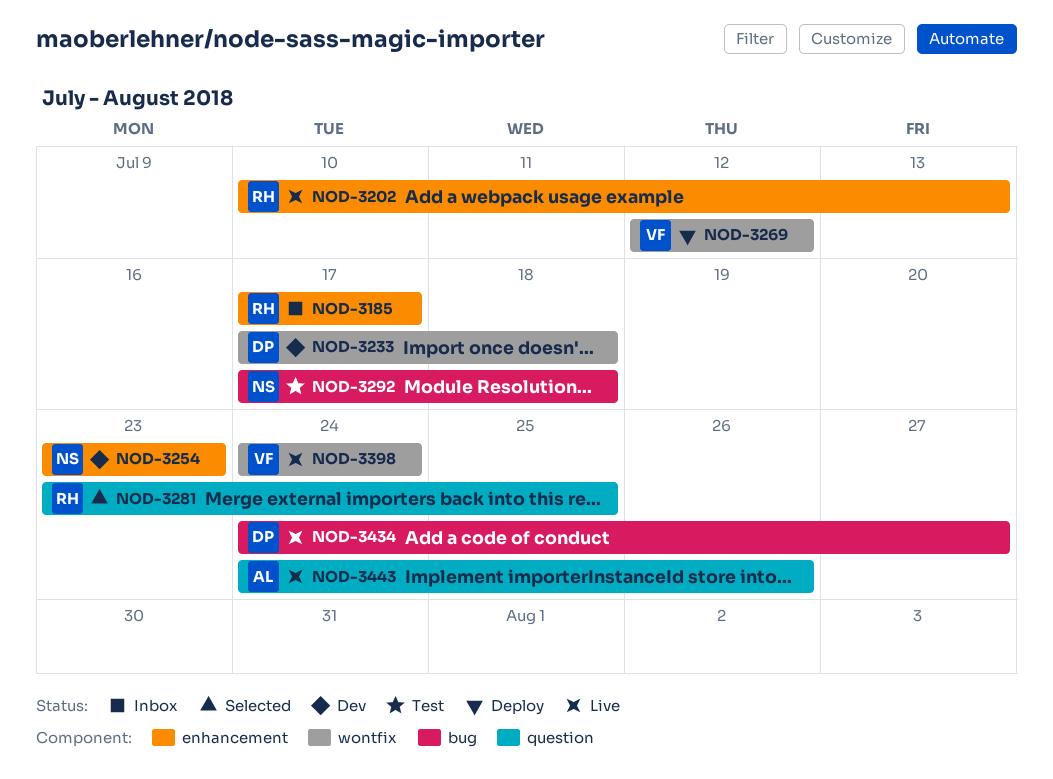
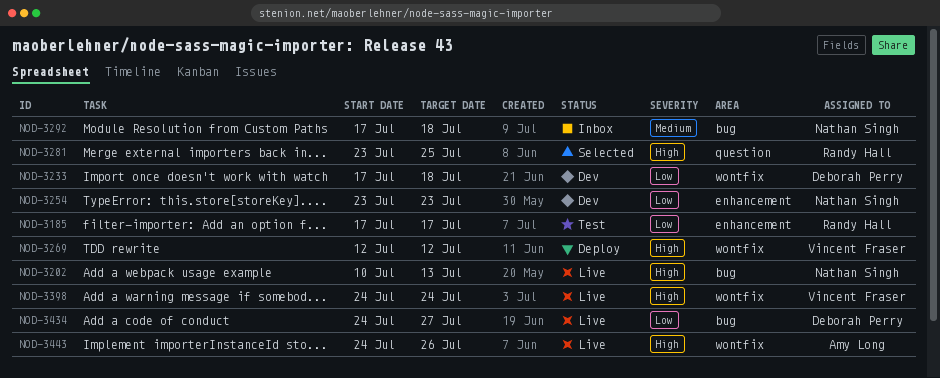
NOD-3185, status: Inbox -> Test
NOD-3202, owner: Randy Hall -> Nathan Singh
NOD-3202, label: enhancement -> bug
NOD-3292, status: Test -> Inbox
NOD-3443, label: question -> wontfix

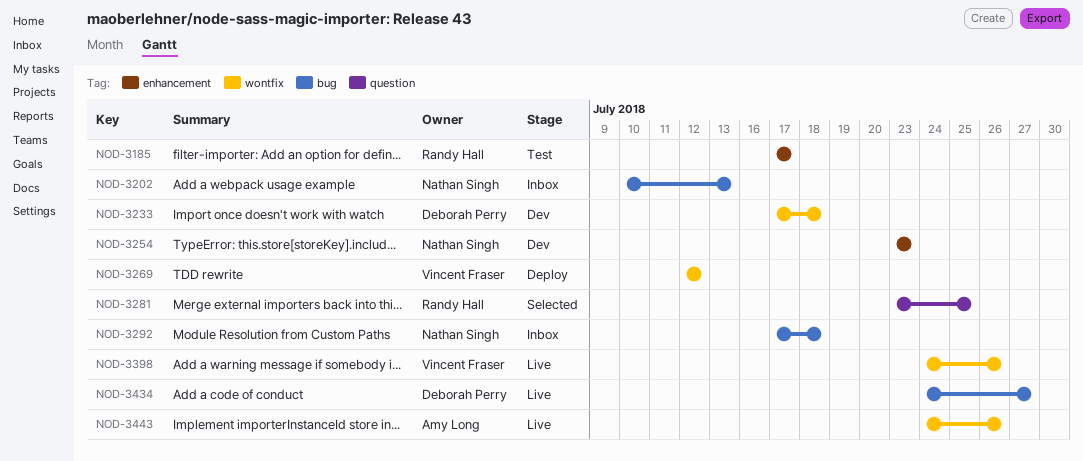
NOD-3202, status: Live -> Inbox
NOD-3398, due: Jul 24 -> Jul 26

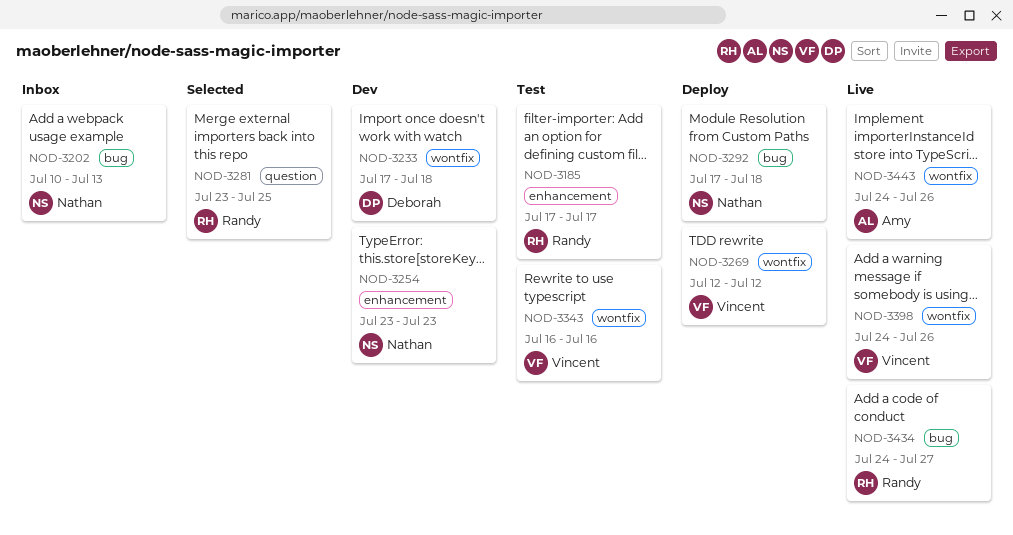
NOD-3292, status: Inbox -> Deploy
NOD-3343: none -> present
NOD-3434, owner: Deborah Perry -> Randy Hall

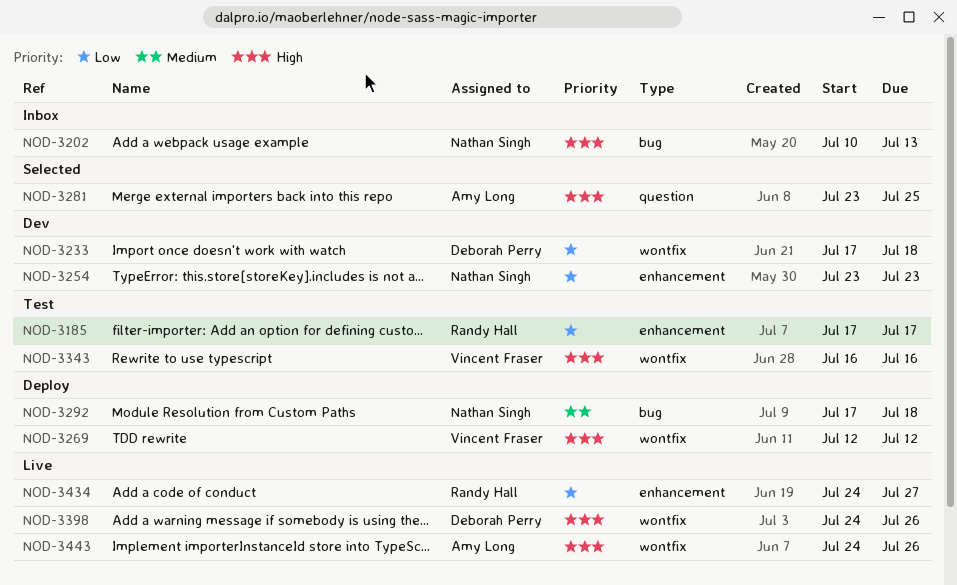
NOD-3281, owner: Randy Hall -> Amy Long
NOD-3398, owner: Vincent Fraser -> Deborah Perry
NOD-3434, label: bug -> enhancement

